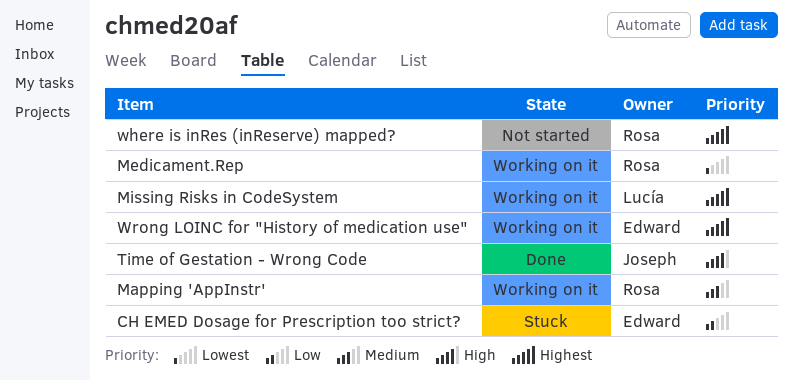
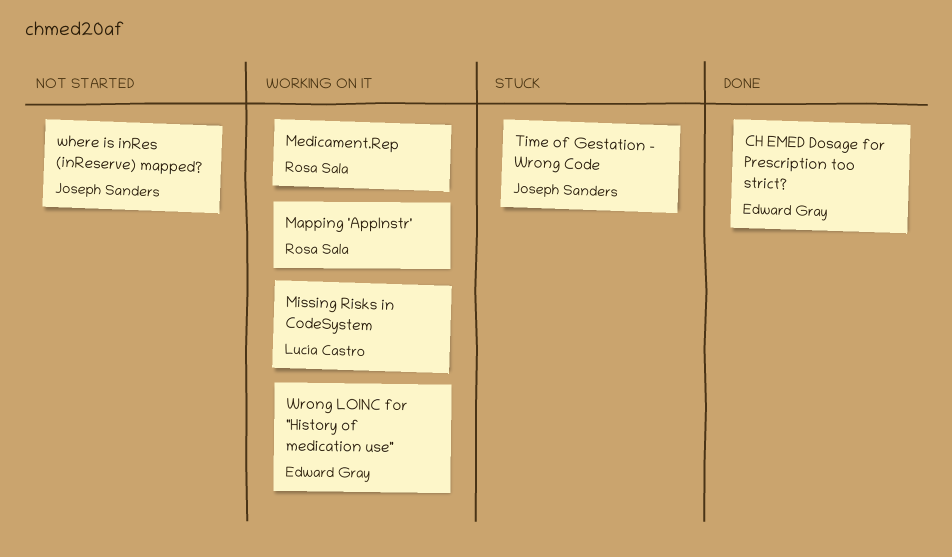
CH EMED Dosage for Prescription too strict?, status: Stuck -> Done
Time of Gestation - Wrong Code, status: Done -> Stuck
where is inRes (inReserve) mapped?, owner: Rosa Sala -> Joseph Sanders

